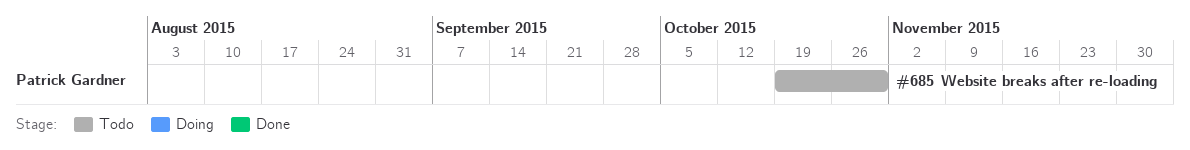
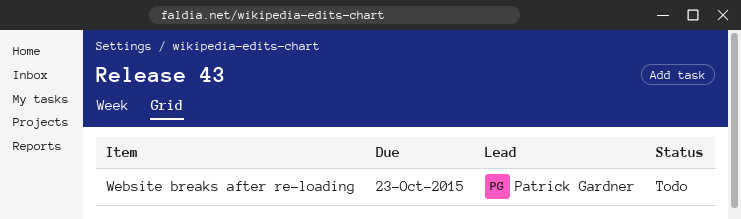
Website breaks after re-loading, due: Oct 30 -> Oct 23

